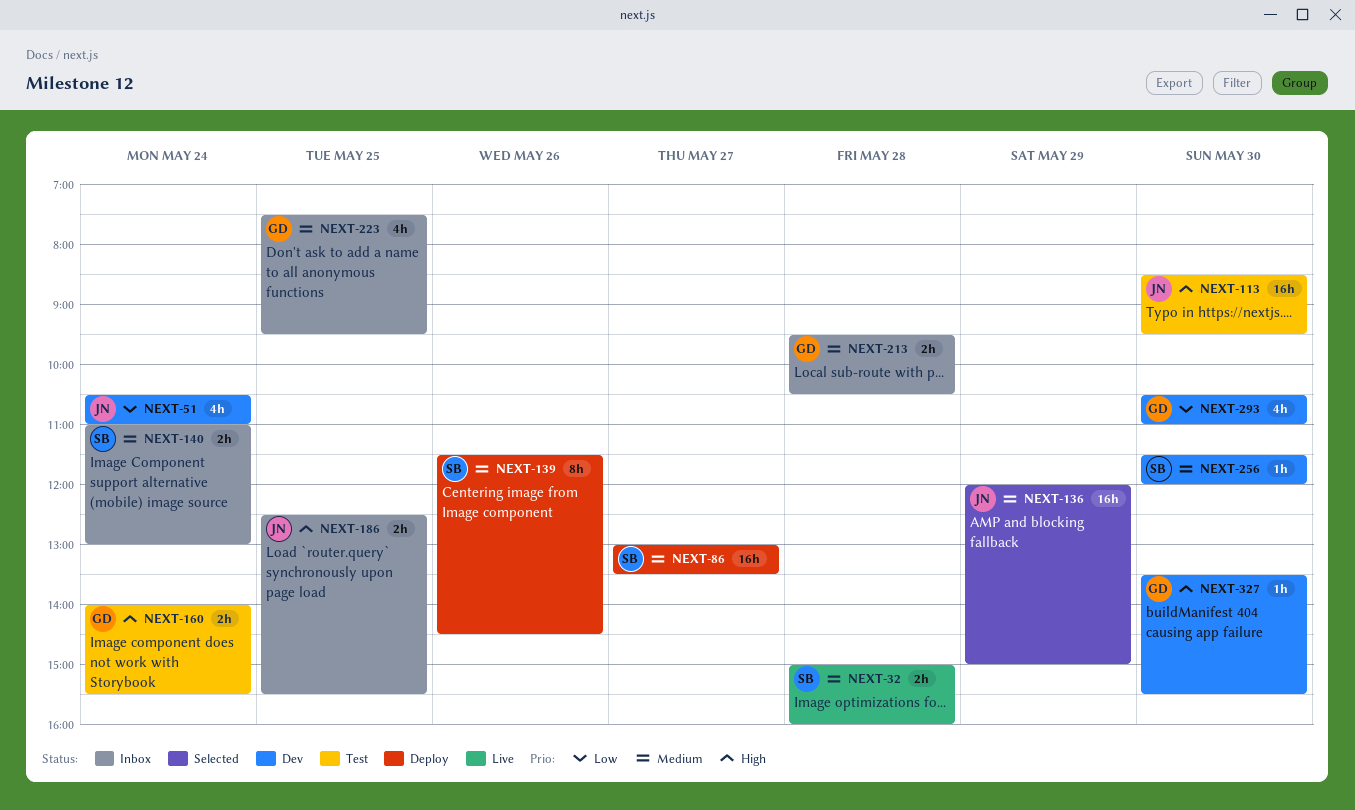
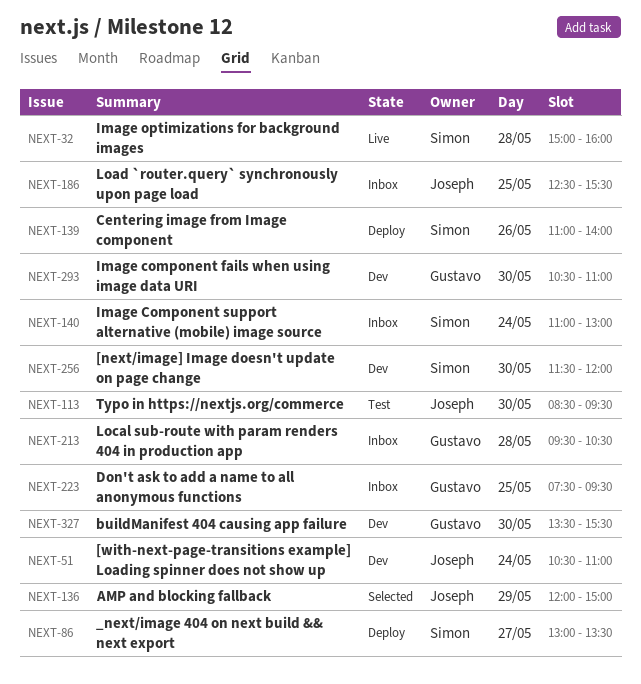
NEXT-139, begins: 11:30 -> 11:00
NEXT-139, ends: 14:30 -> 14:00
NEXT-160: present -> none

